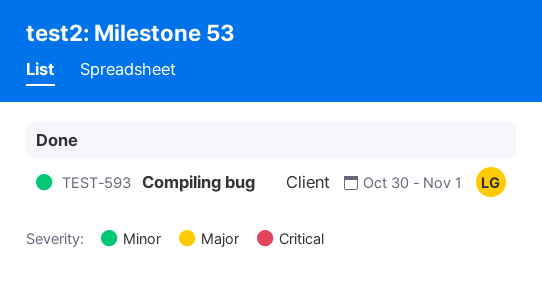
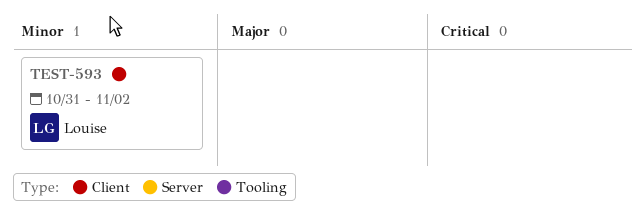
TEST-593, start: Oct 30 -> Oct 31
TEST-593, due: Nov 1 -> Nov 2

